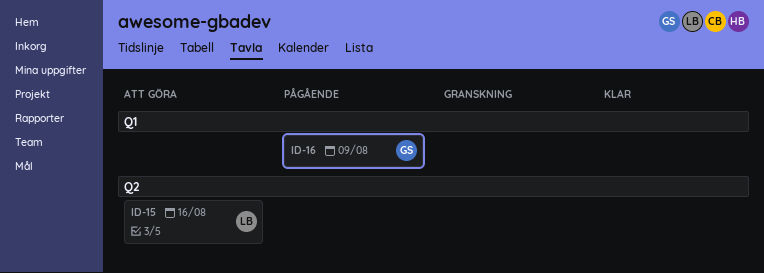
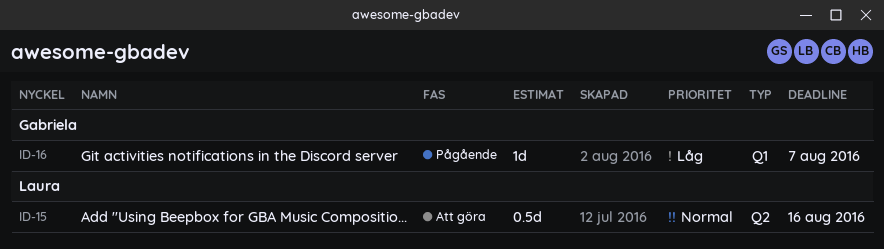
ID-16, due: Aug 9 -> Aug 7

